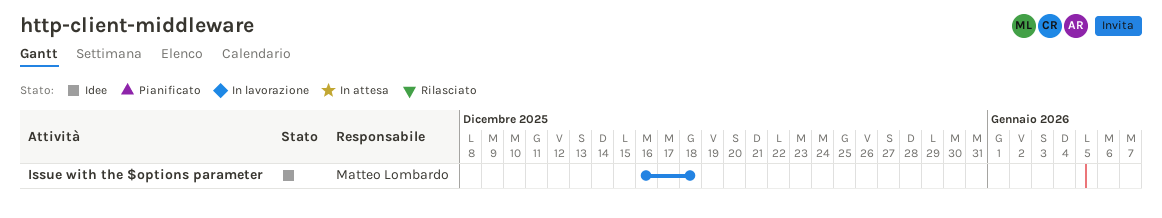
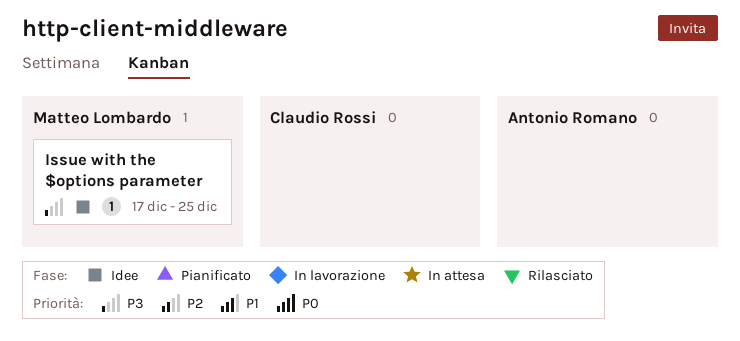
Issue with the $options parameter, start: Dec 16 -> Dec 17
Issue with the $options parameter, due: Dec 18 -> Dec 25

